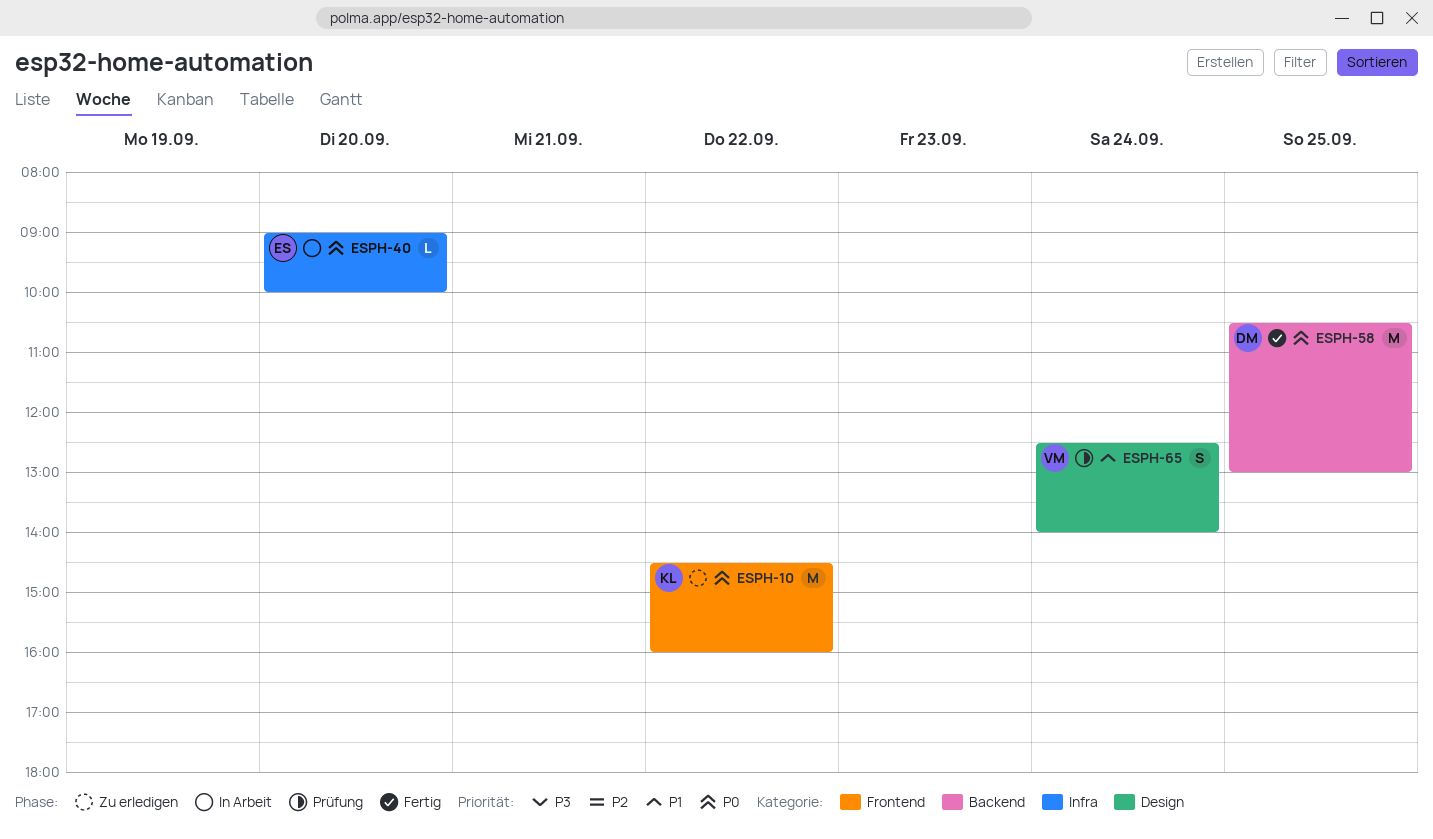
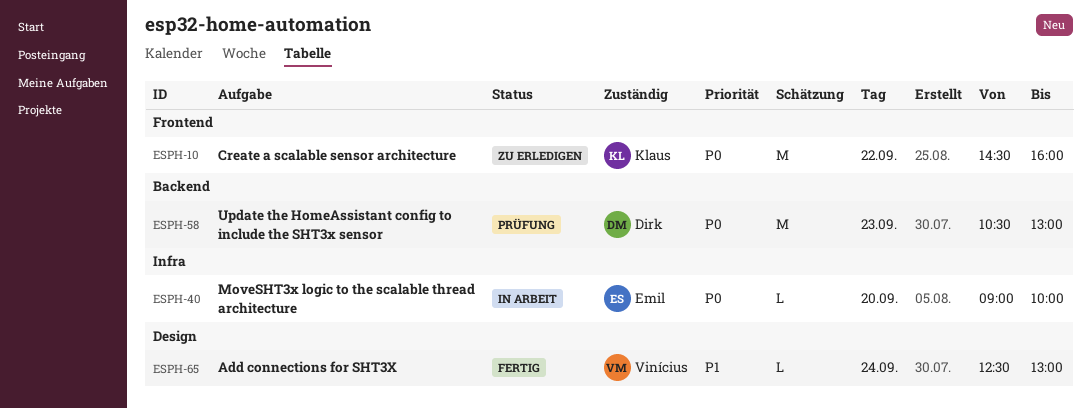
ESPH-58, status: Fertig -> Prüfung
ESPH-58, day: Sep 25 -> Sep 23
ESPH-65, status: Prüfung -> Fertig
ESPH-65, estimate: S -> L
ESPH-65, ends: 14:00 -> 13:00

